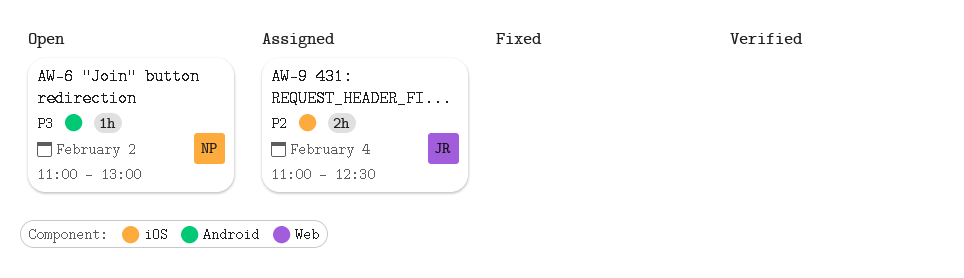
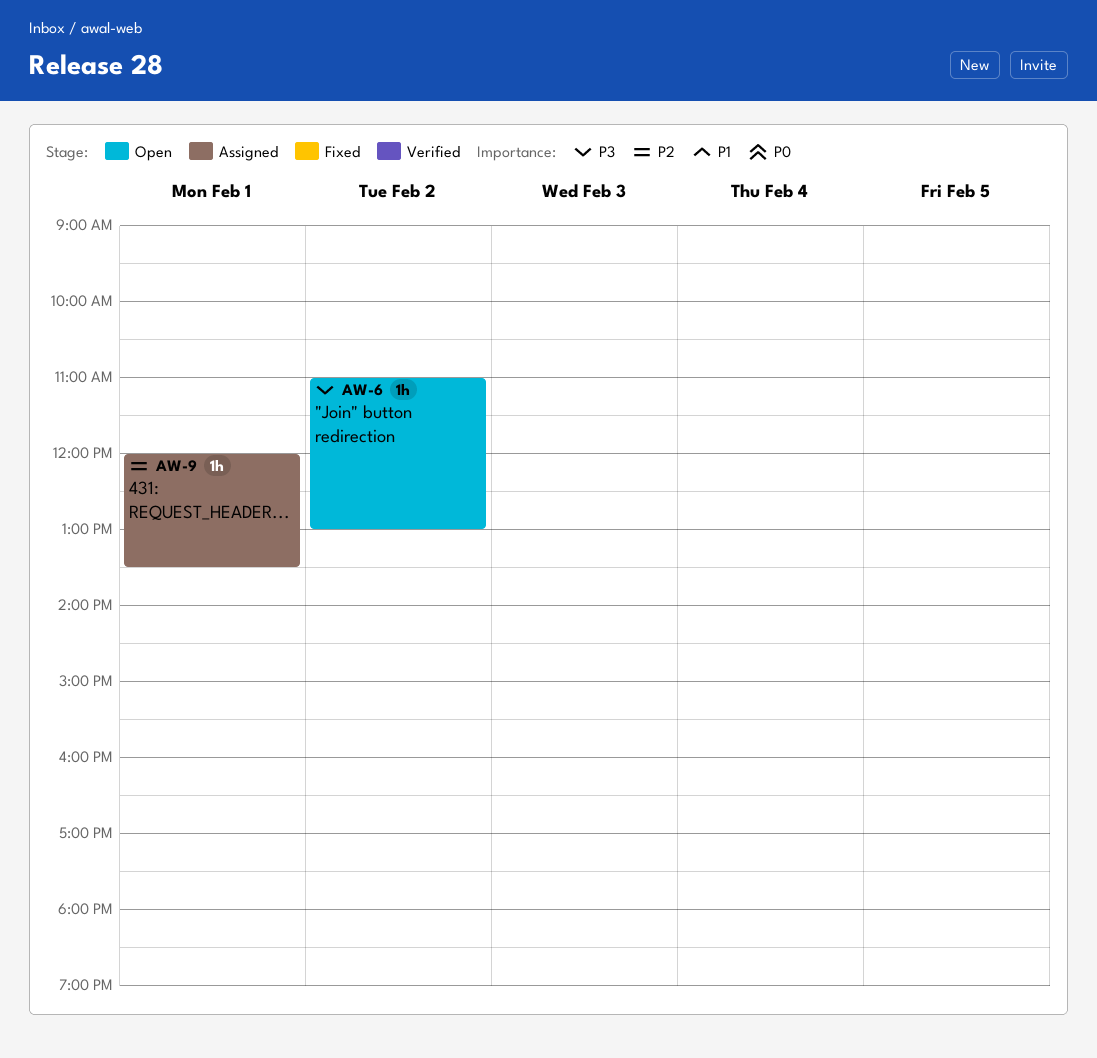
AW-9, estimate: 2h -> 1h
AW-9, day: Feb 4 -> Feb 1
AW-9, begins: 11:00 -> 12:00
AW-9, ends: 12:30 -> 13:30

